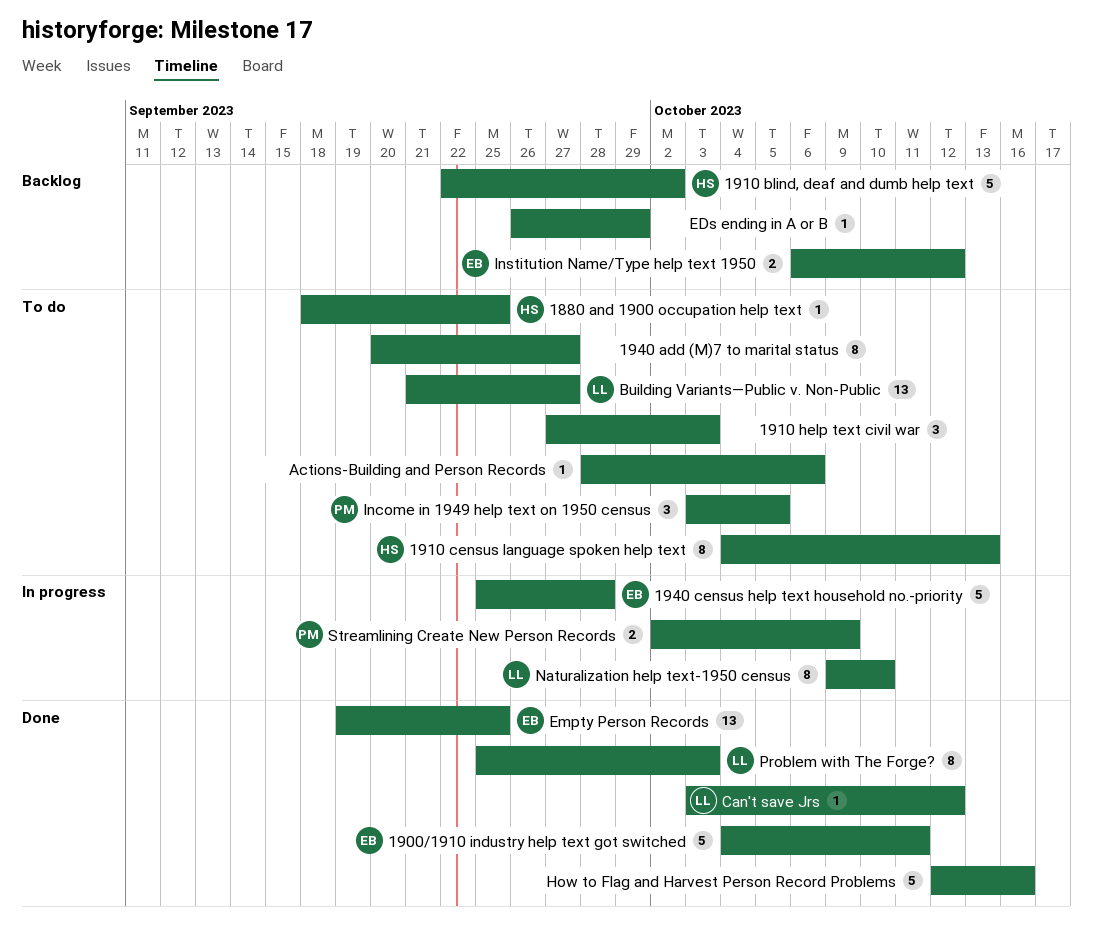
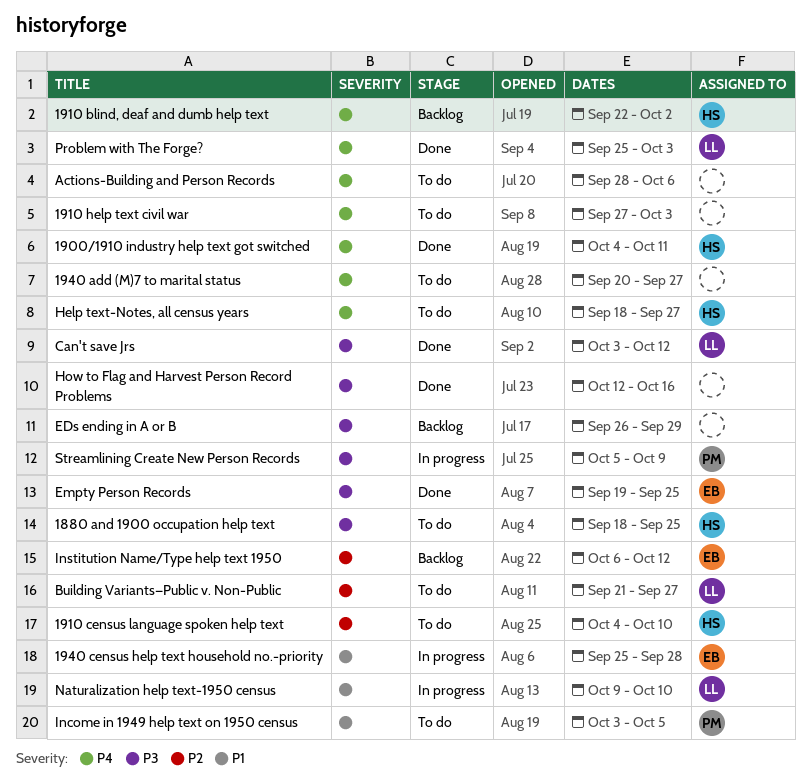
1900/1910 industry help text got switched, owner: EB -> HS
1910 census language spoken help text, due: Oct 13 -> Oct 10
Help text-Notes, all census years: none -> present
Streamlining Create New Person Records, start: Oct 2 -> Oct 5

